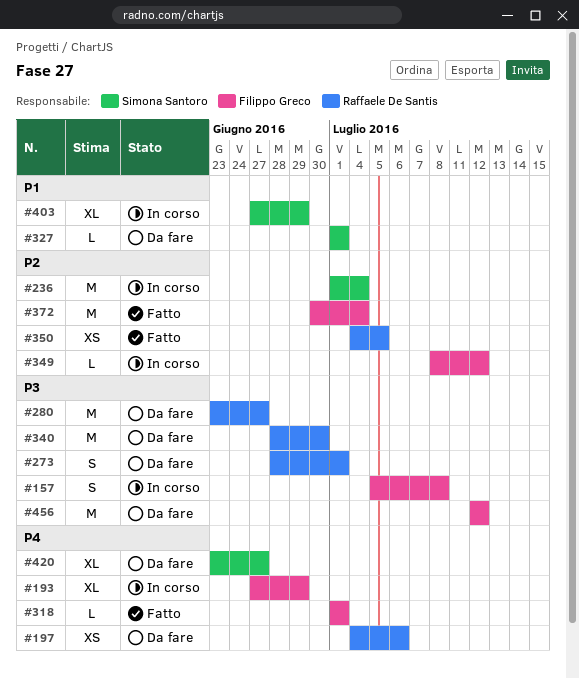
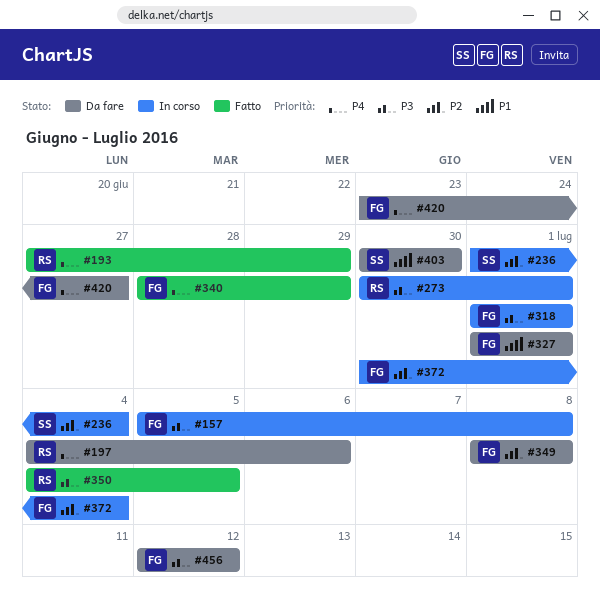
#193, status: In corso -> Fatto
#193, owner: Filippo Greco -> Raffaele De Santis
#273, status: Da fare -> In corso
#273, start: Jun 28 -> Jun 30
#280: present -> none
#318, status: Fatto -> In corso
#318, priority: P4 -> P3
#327, owner: Simona Santoro -> Filippo Greco
#340, status: Da fare -> Fatto
#340, owner: Raffaele De Santis -> Filippo Greco
#340, priority: P3 -> P4
#340, due: Jun 30 -> Jun 29
#349, status: In corso -> Da fare
#349, due: Jul 12 -> Jul 8
#350, priority: P2 -> P3
#372, status: Fatto -> In corso
#403, status: In corso -> Da fare
#403, start: Jun 27 -> Jun 30
#403, due: Jun 29 -> Jun 30
#420, owner: Simona Santoro -> Filippo Greco

